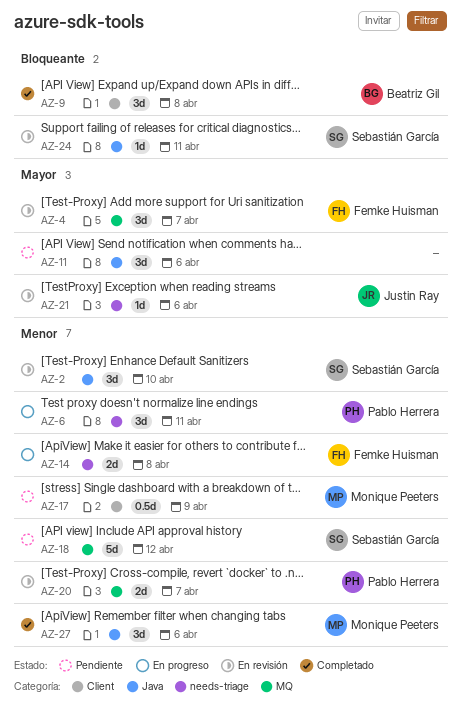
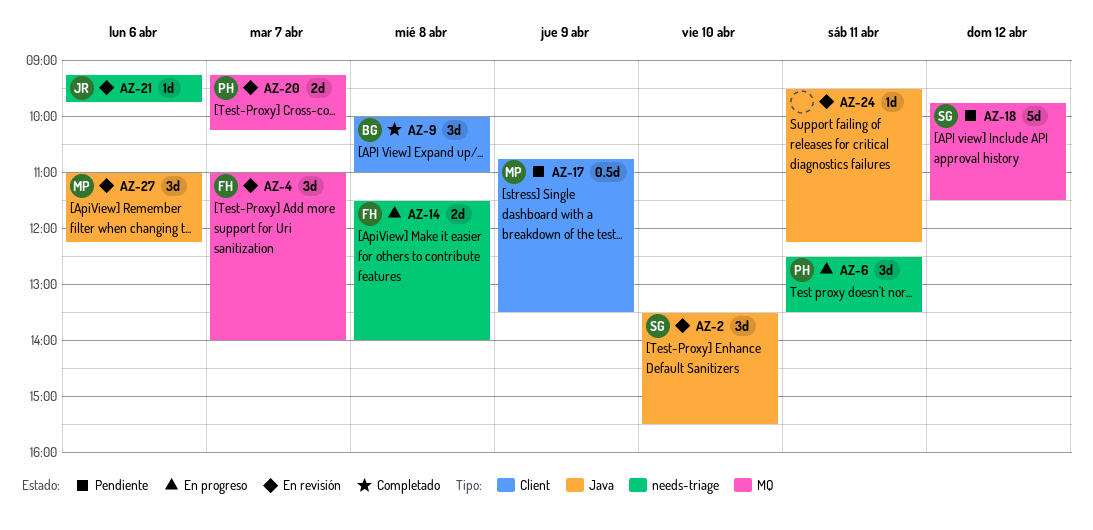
AZ-11: present -> none
AZ-24, owner: Sebastián García -> none
AZ-27, status: Completado -> En revisión

